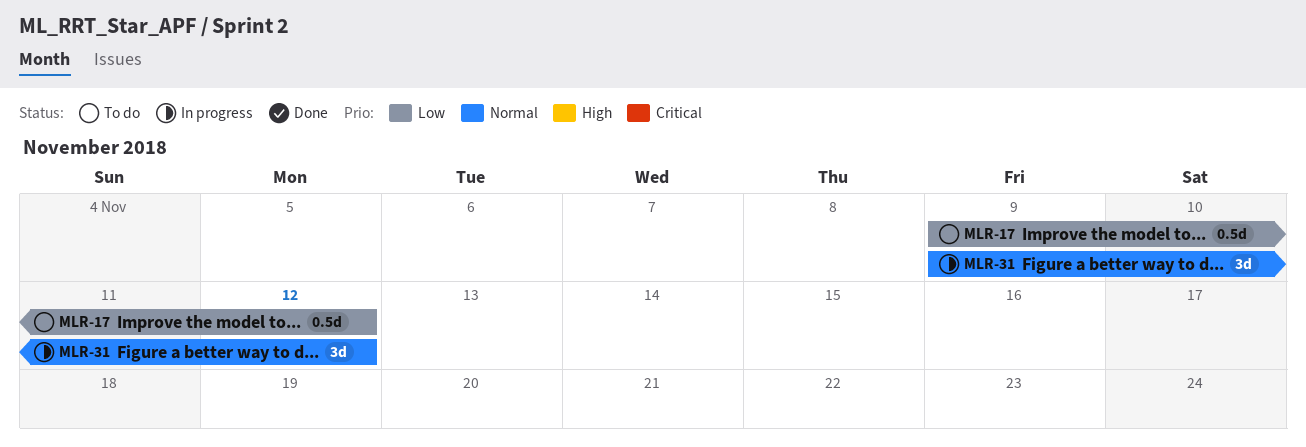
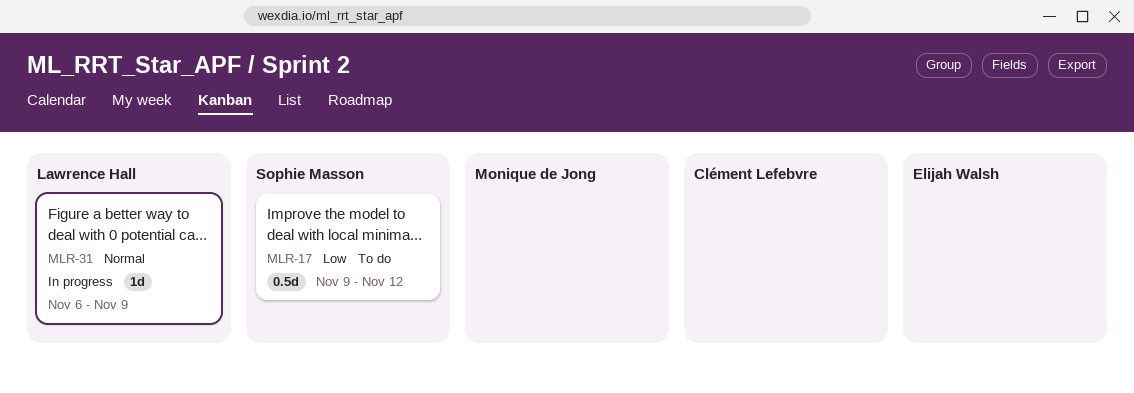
MLR-31, estimate: 3d -> 1d
MLR-31, start: Nov 9 -> Nov 6
MLR-31, due: Nov 12 -> Nov 9

